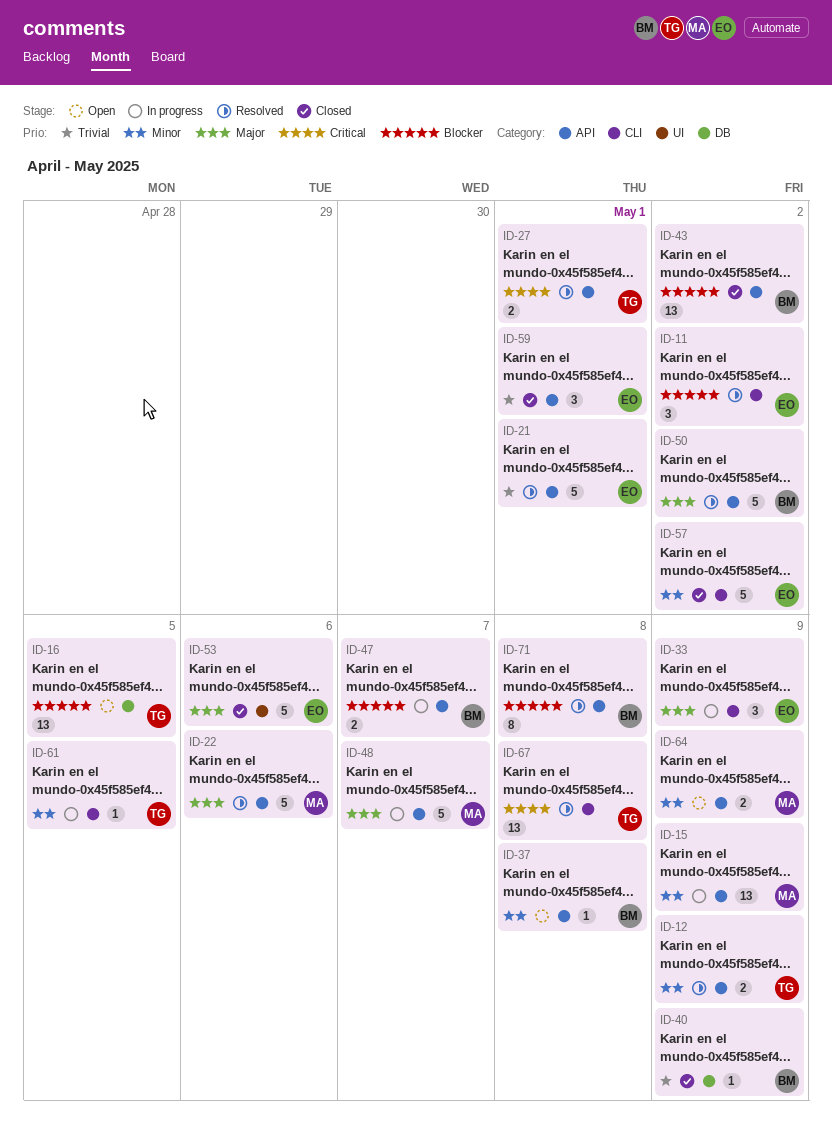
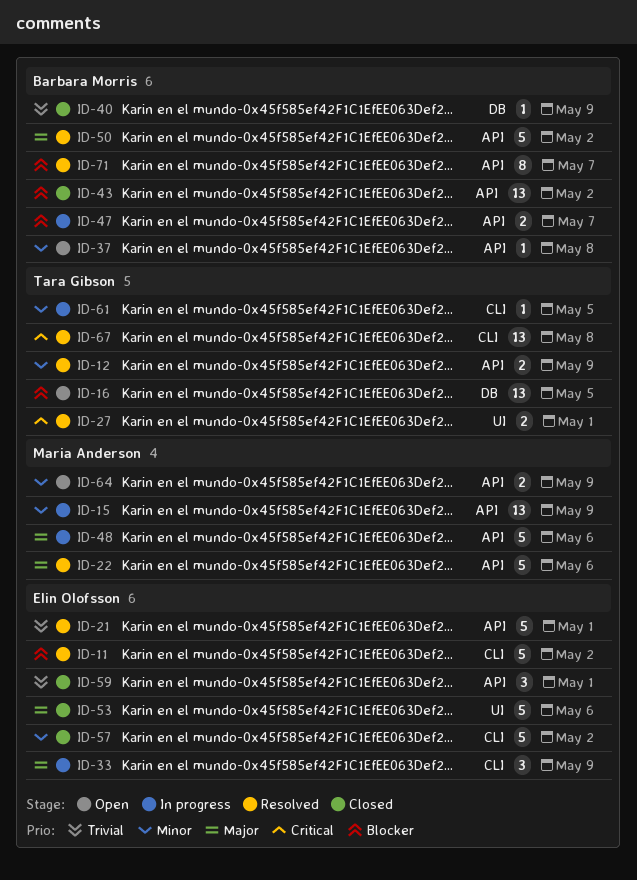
ID-11, estimate: 3 -> 5
ID-27, label: API -> UI
ID-48, due: May 7 -> May 6
ID-71, due: May 8 -> May 7

